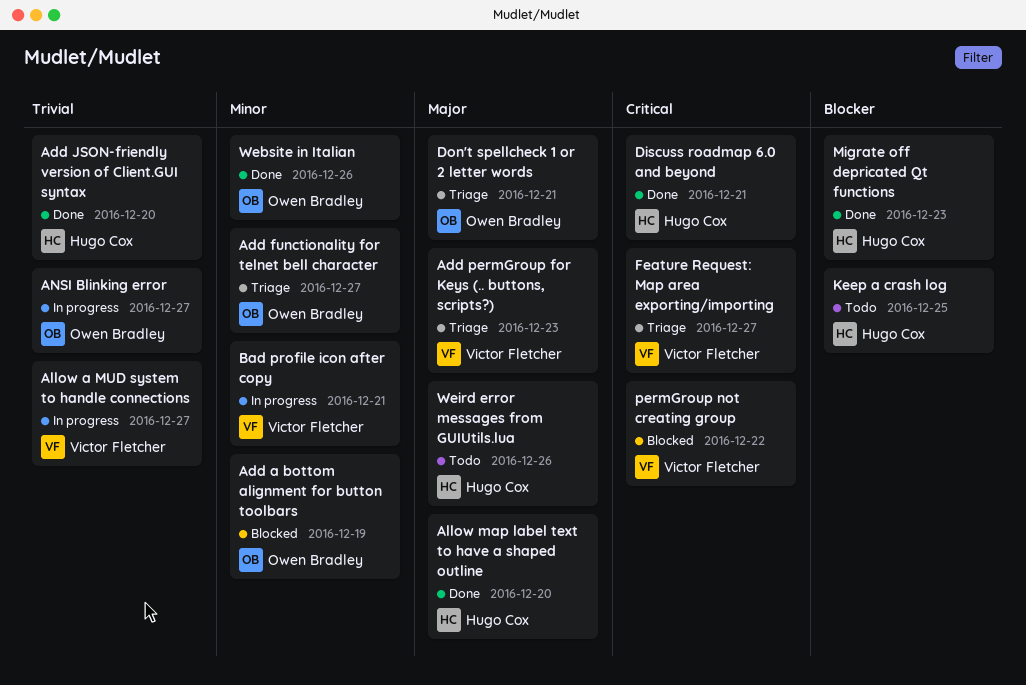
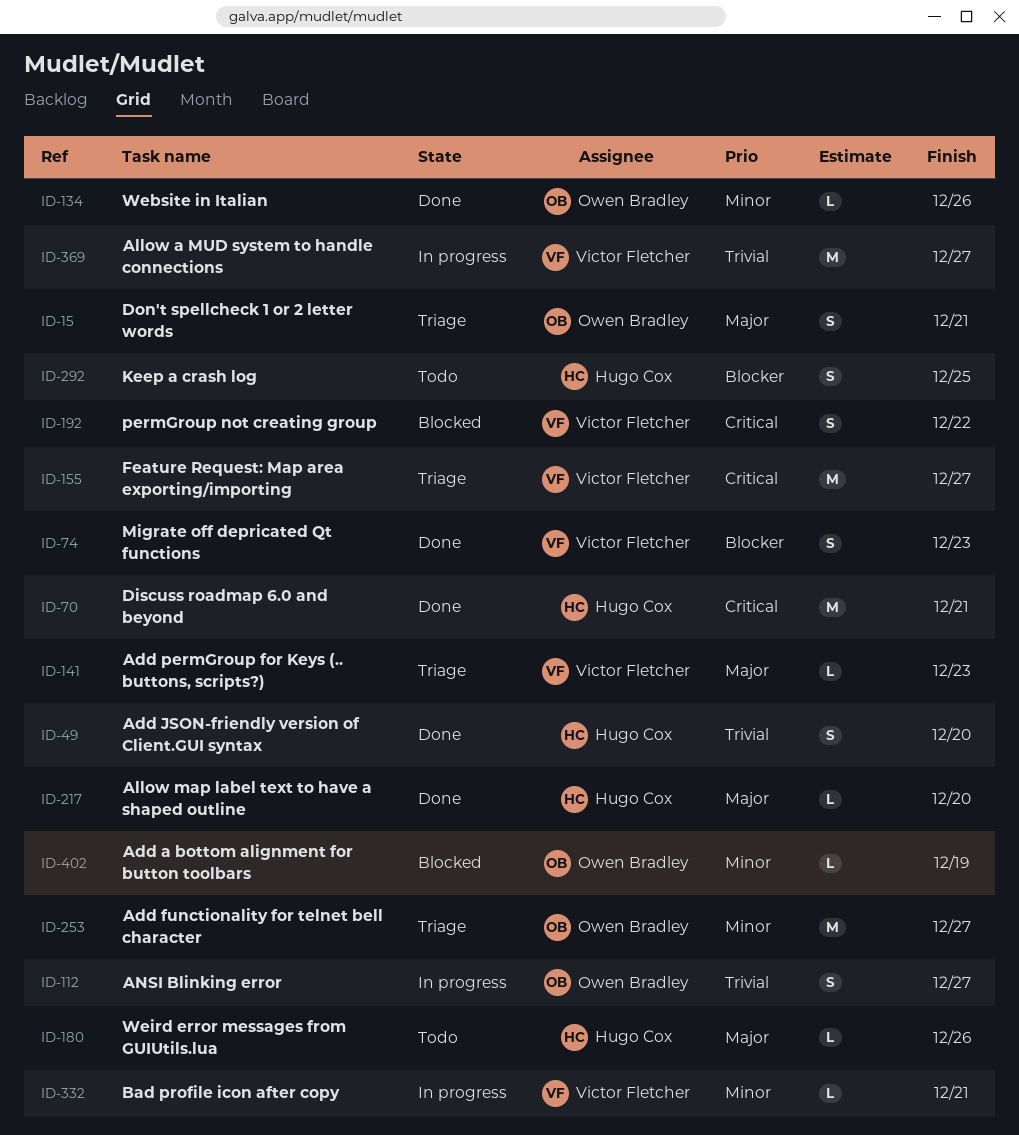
Migrate off depricated Qt functions, owner: Hugo Cox -> Victor Fletcher

